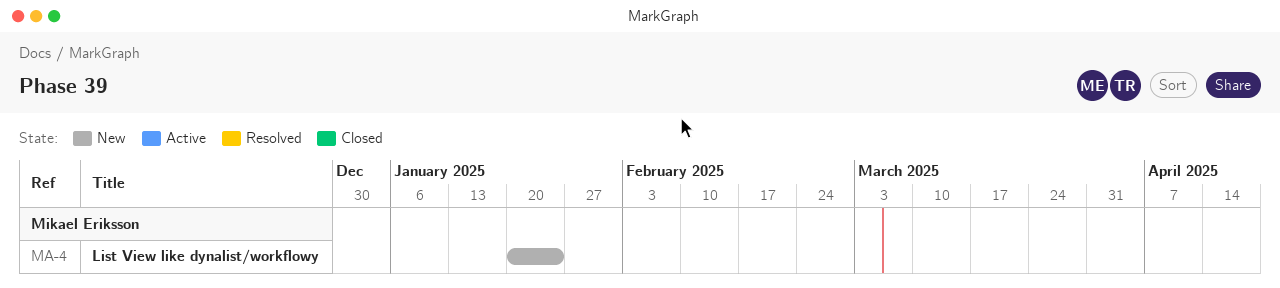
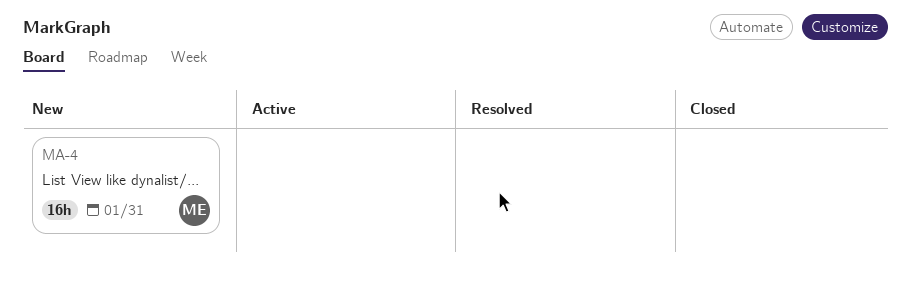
MA-4, due: Jan 24 -> Jan 31

